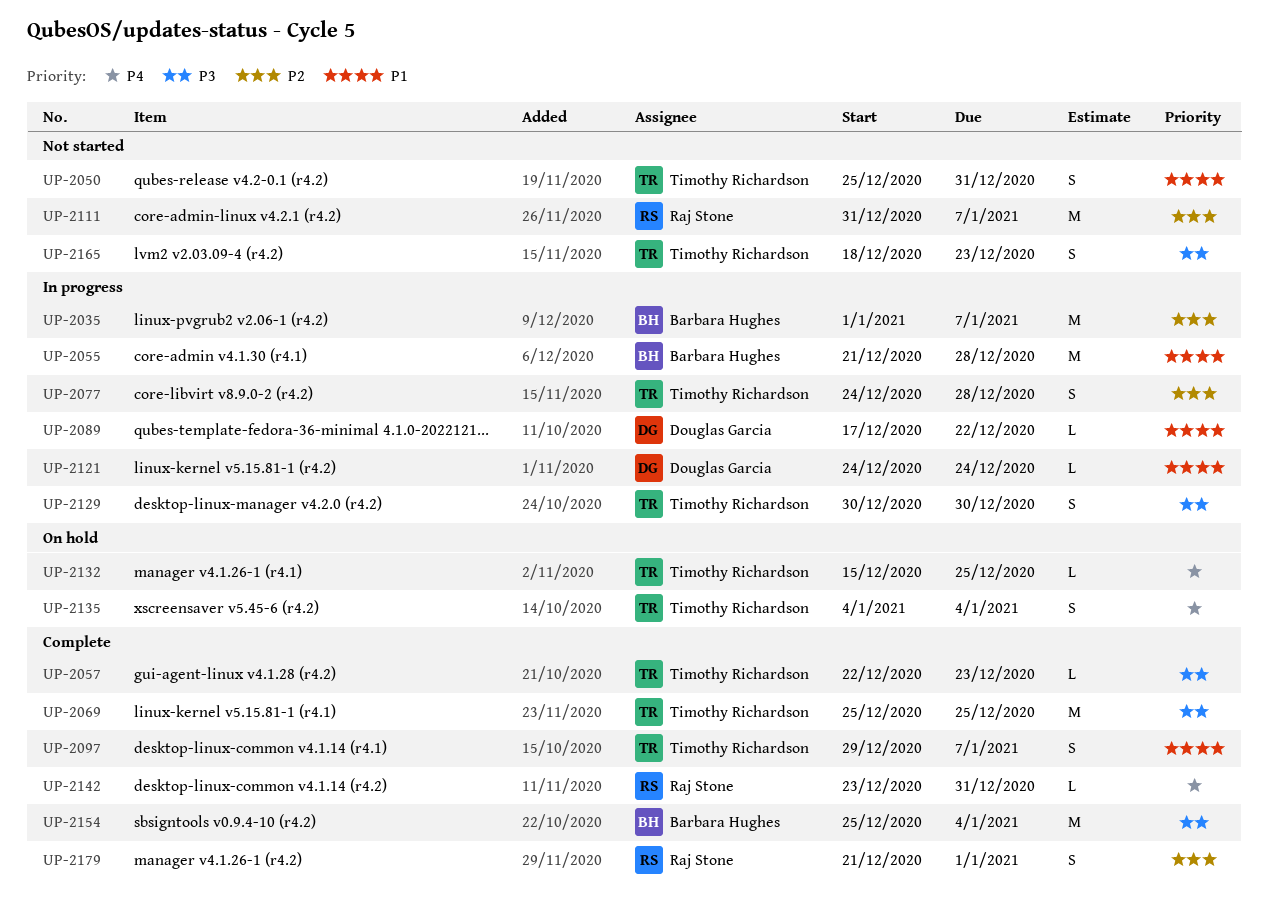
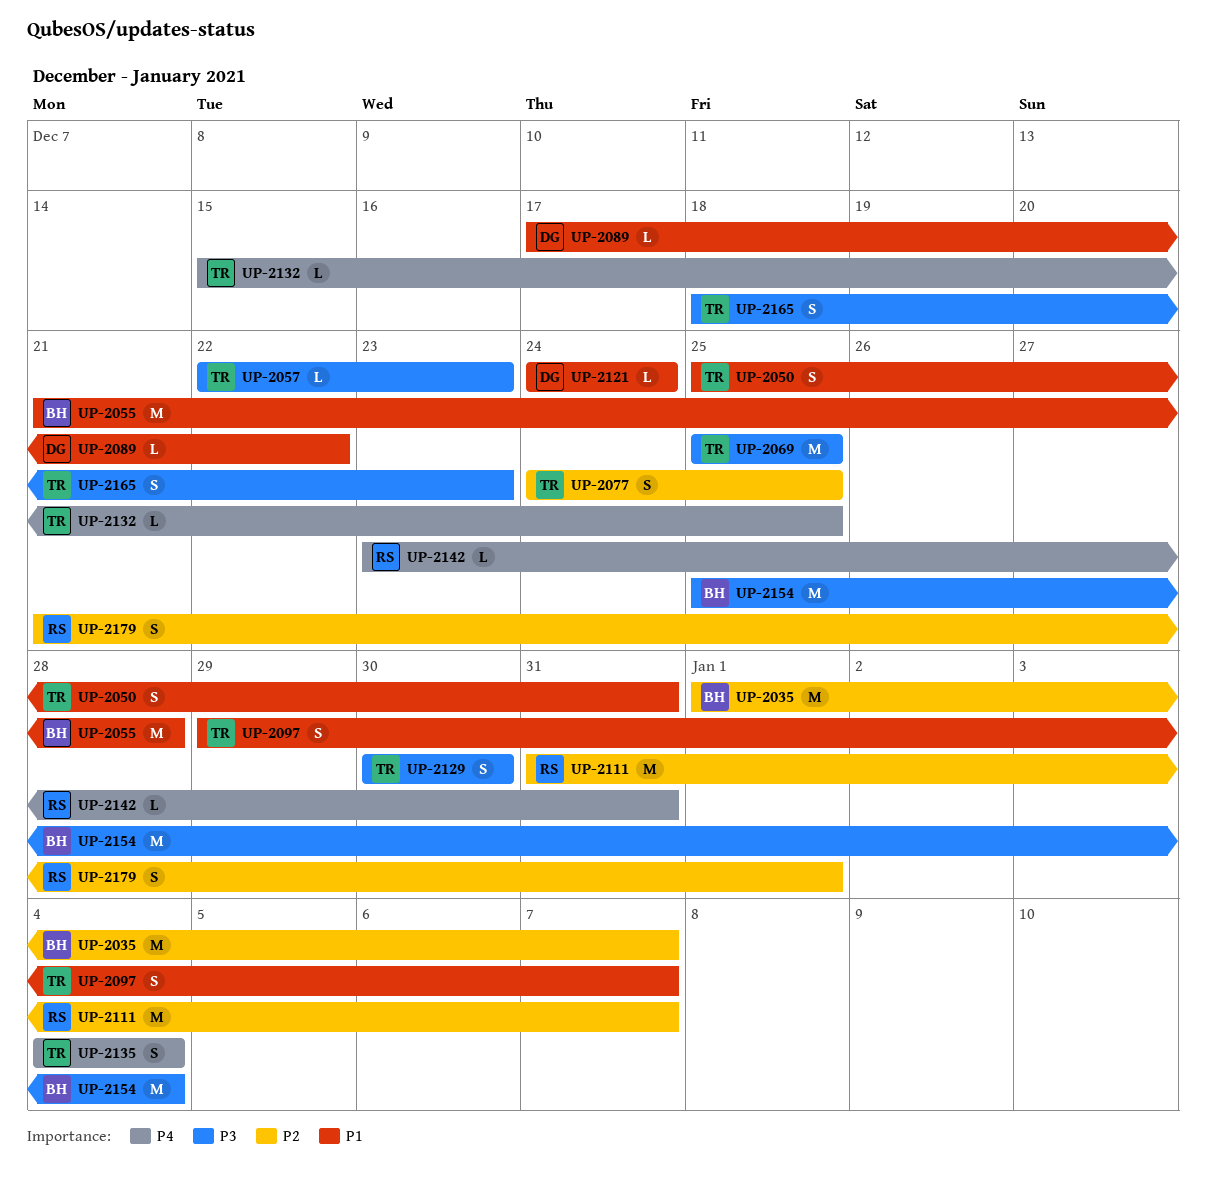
UP-2077, due: Dec 28 -> Dec 25

